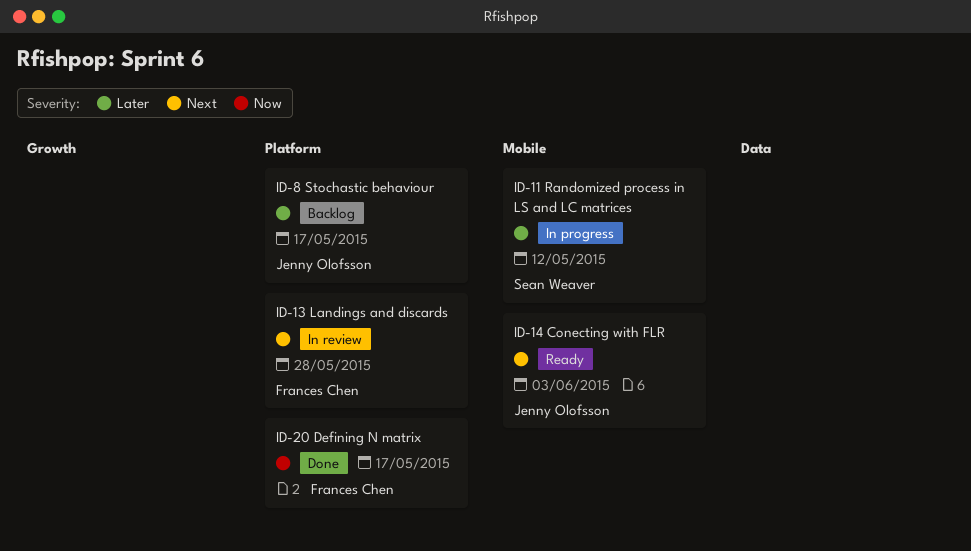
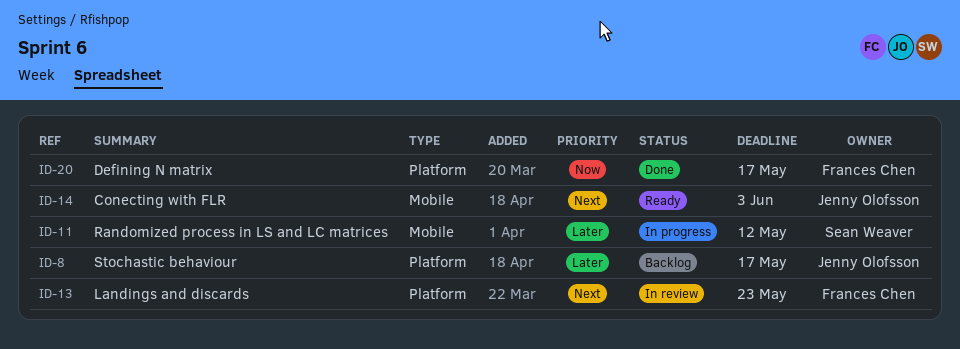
ID-13, due: May 28 -> May 23

